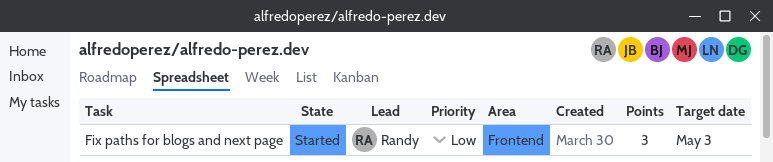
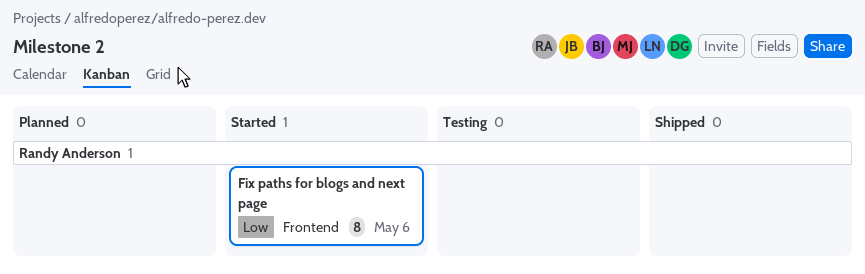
Fix paths for blogs and next page, estimate: 3 -> 8
Fix paths for blogs and next page, due: May 3 -> May 6

